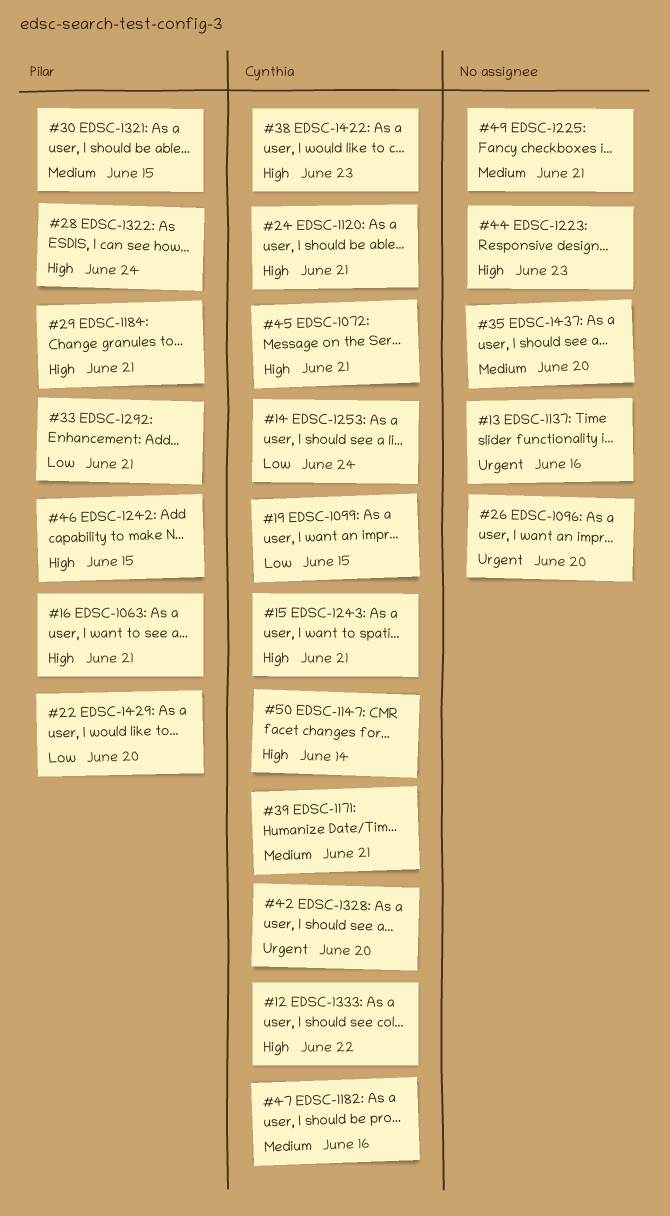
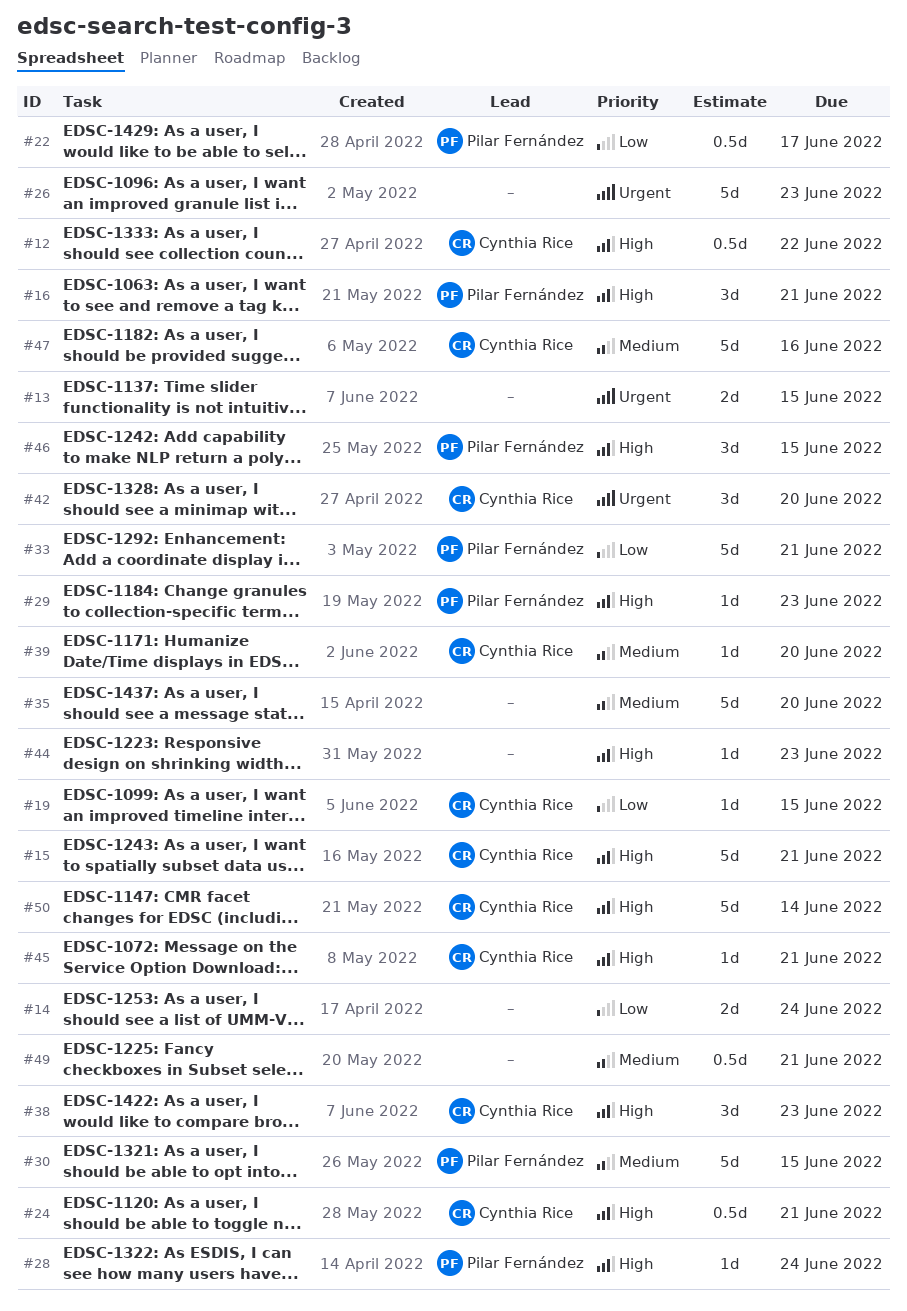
#13, due: Jun 16 -> Jun 15
#14, owner: Cynthia Rice -> none
#22, due: Jun 20 -> Jun 17
#26, due: Jun 20 -> Jun 23
#29, due: Jun 21 -> Jun 23
#39, due: Jun 21 -> Jun 20

